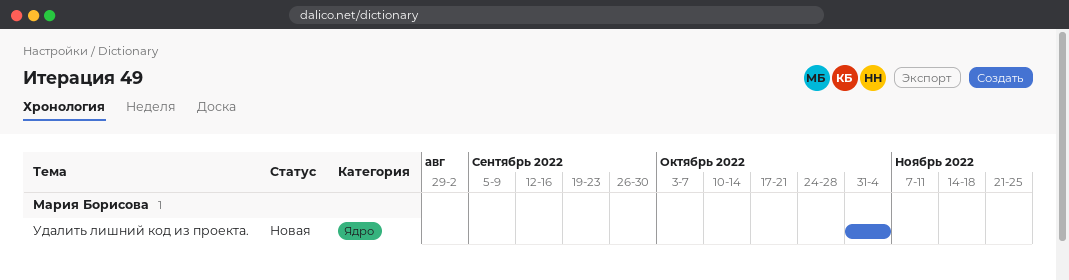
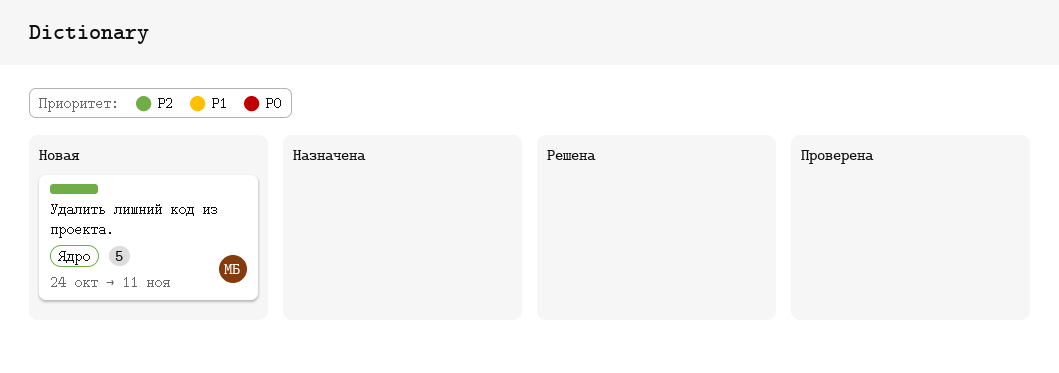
Удалить лишний код из проекта., start: Oct 31 -> Oct 24
Удалить лишний код из проекта., due: Nov 4 -> Nov 11

